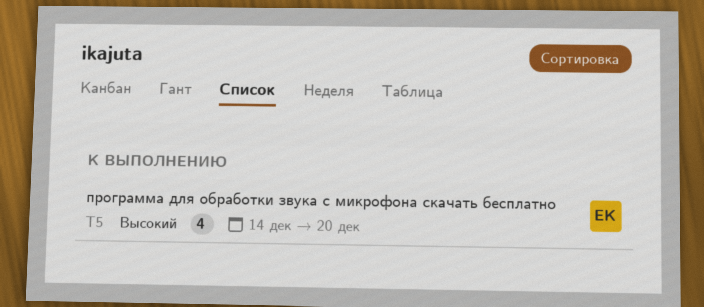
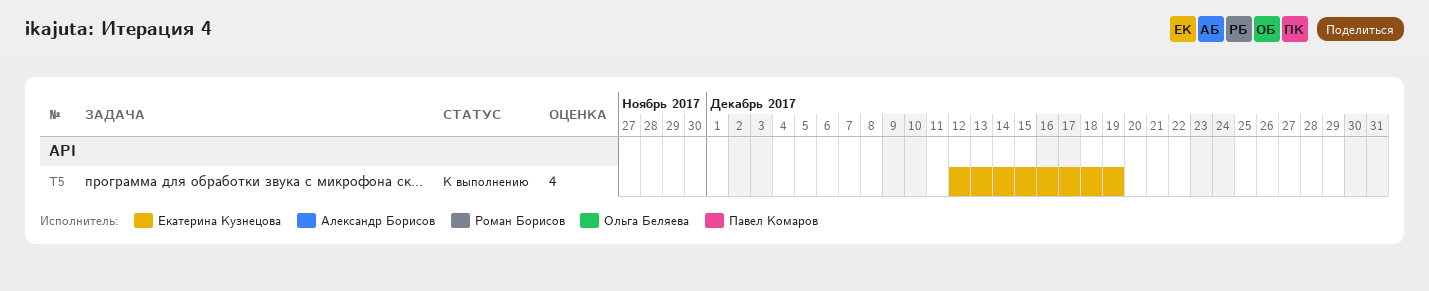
T5, start: Dec 14 -> Dec 12
T5, due: Dec 20 -> Dec 19

